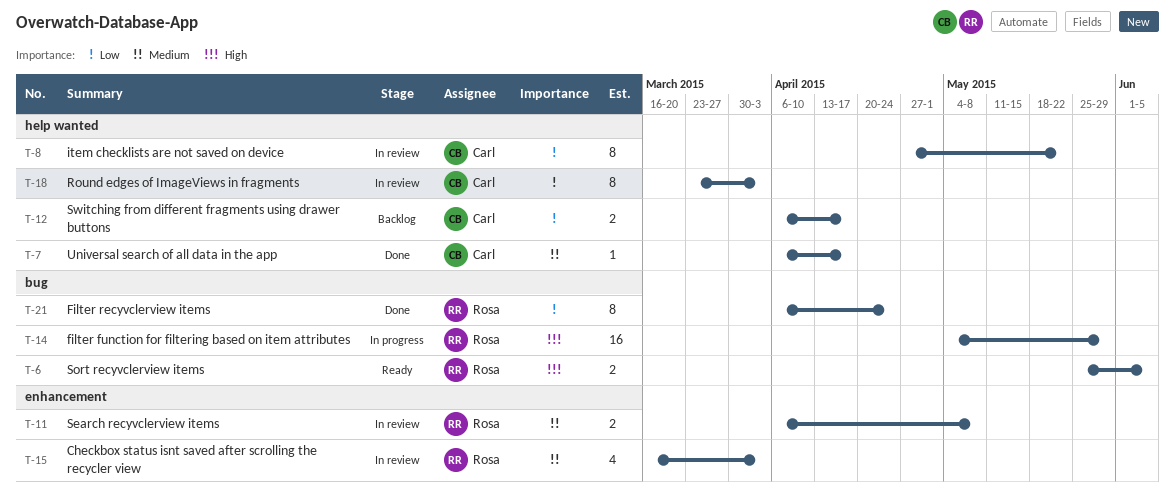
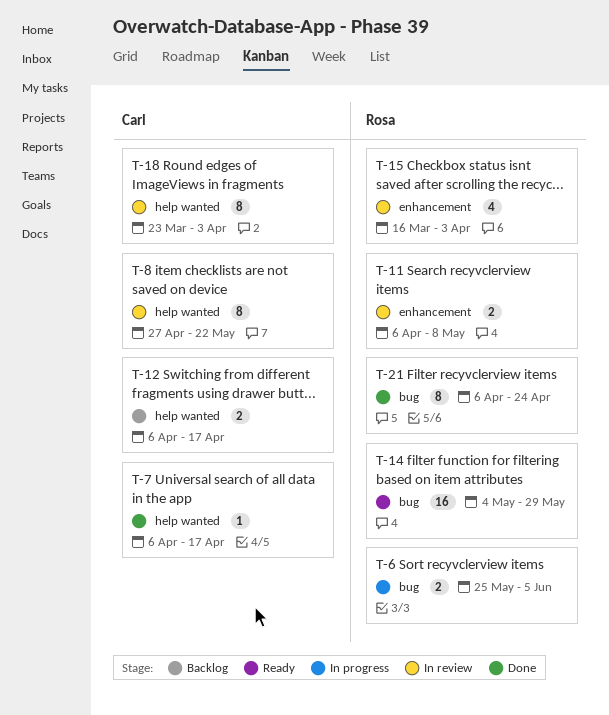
T-6, status: Ready -> In progress
T-14, status: In progress -> Ready

